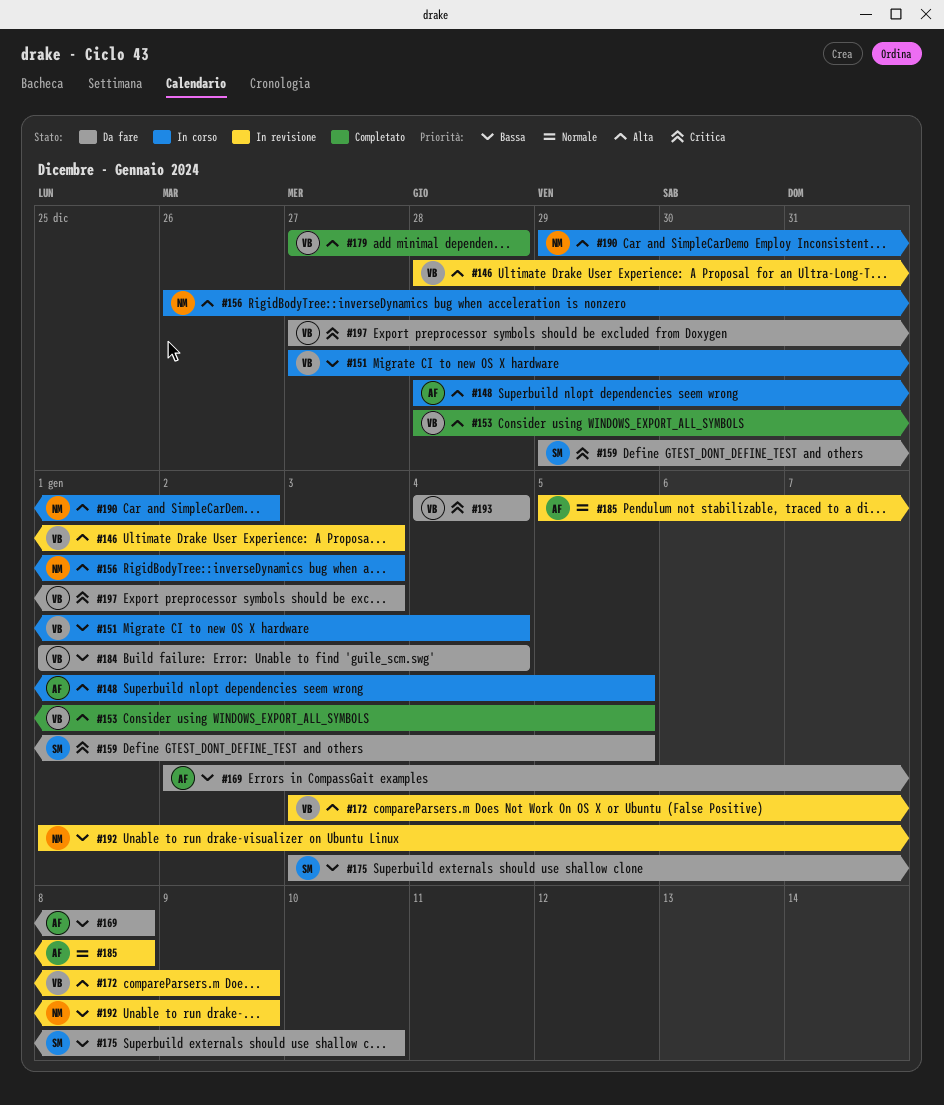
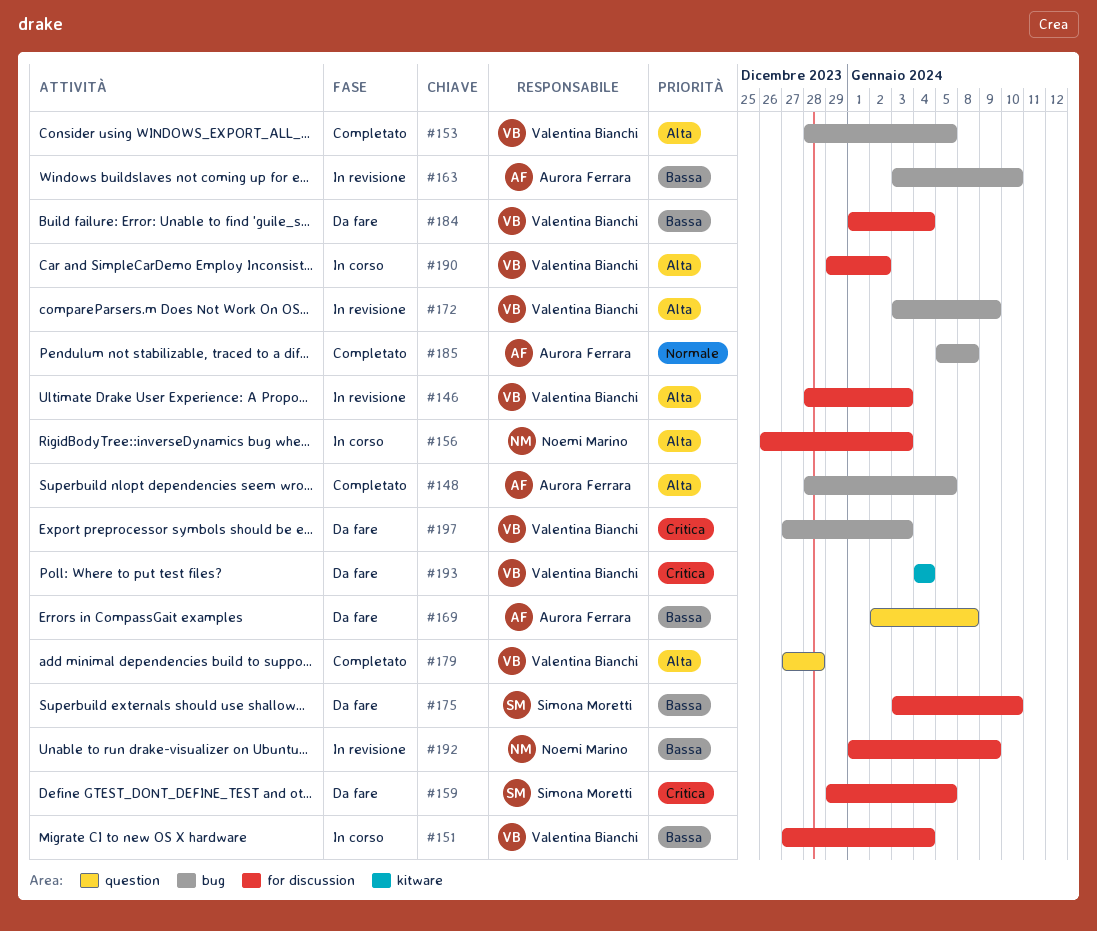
#148, status: In corso -> Completato
#163: none -> present
#185, status: In revisione -> Completato
#190, owner: Noemi Marino -> Valentina Bianchi

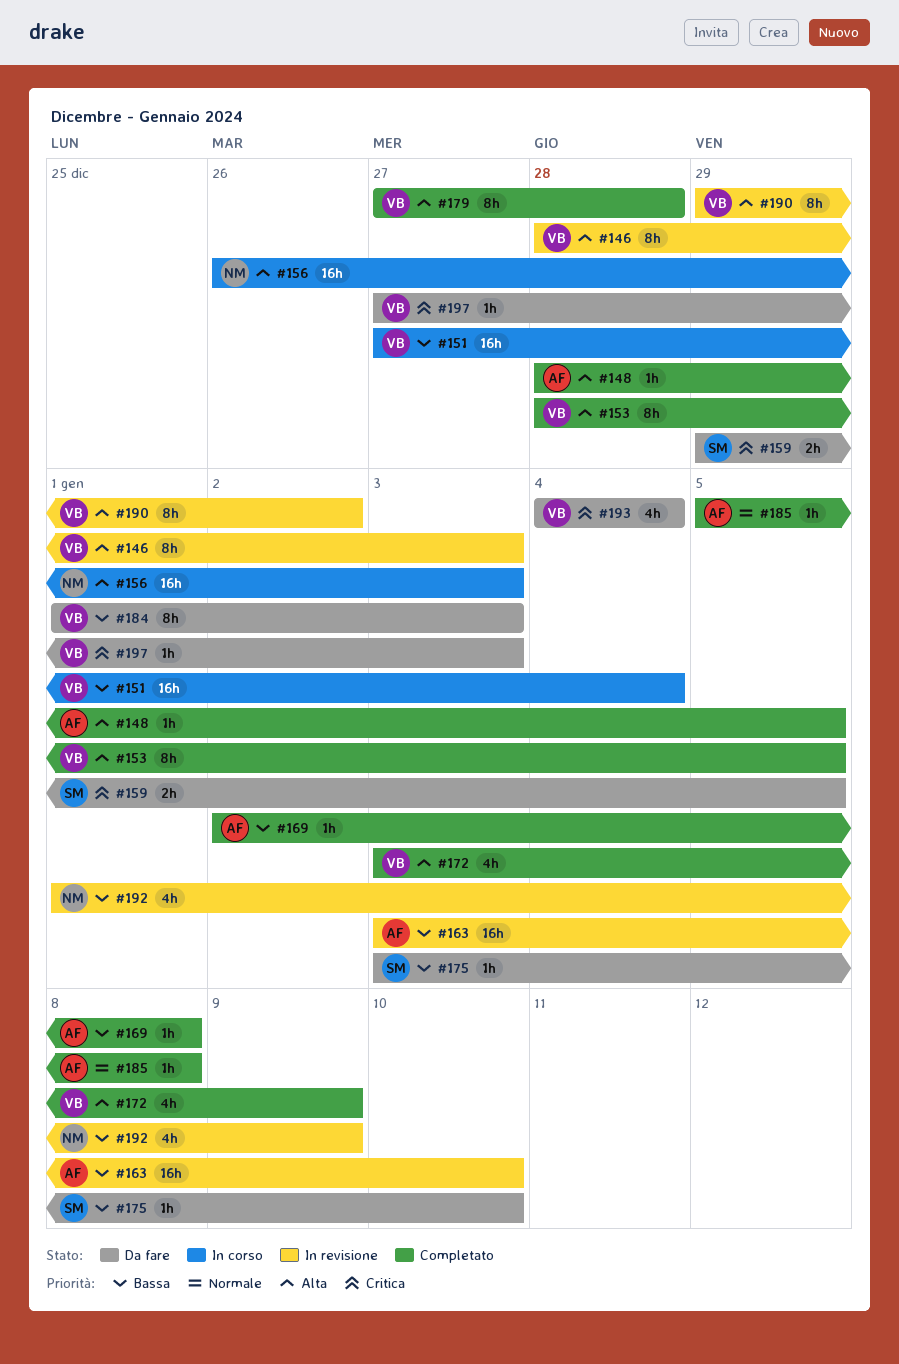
#169, status: Da fare -> Completato
#172, status: In revisione -> Completato
#184, due: Jan 4 -> Jan 3
#190, status: In corso -> In revisione

